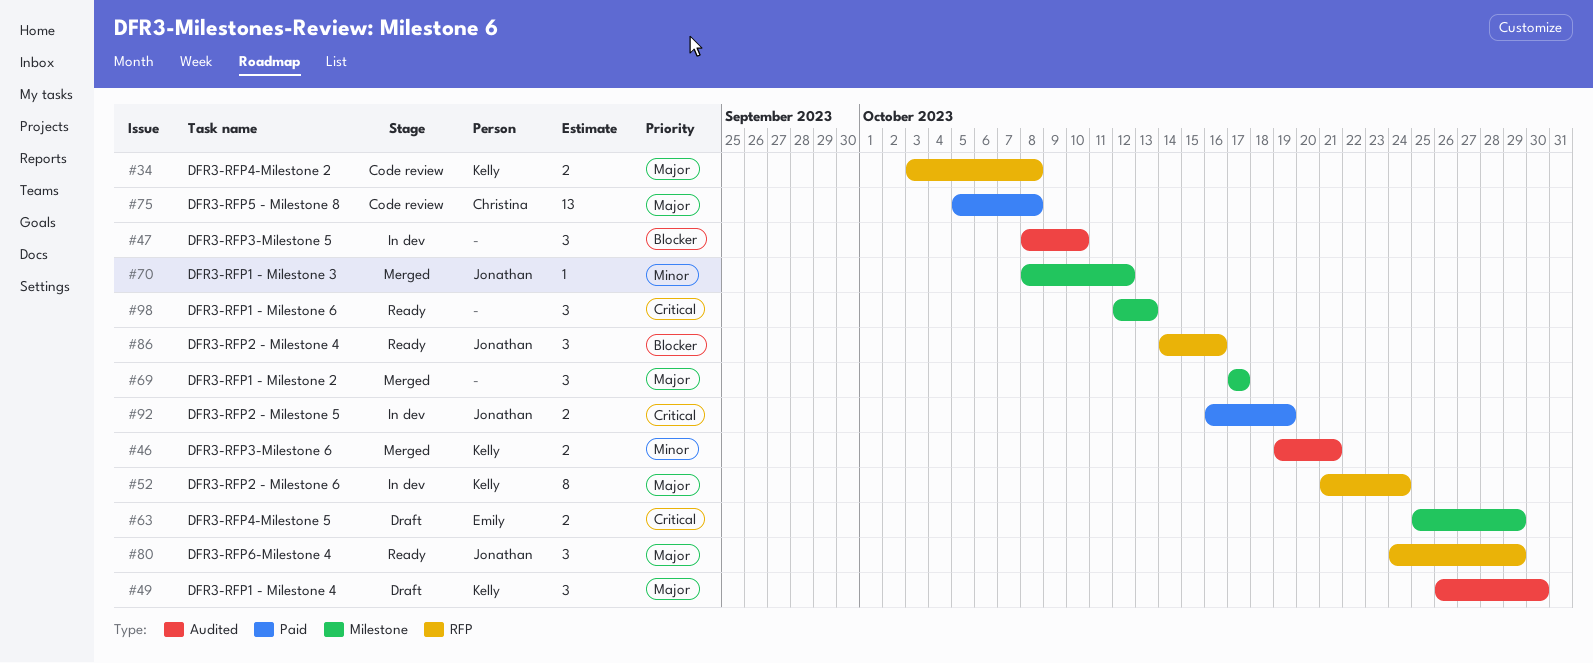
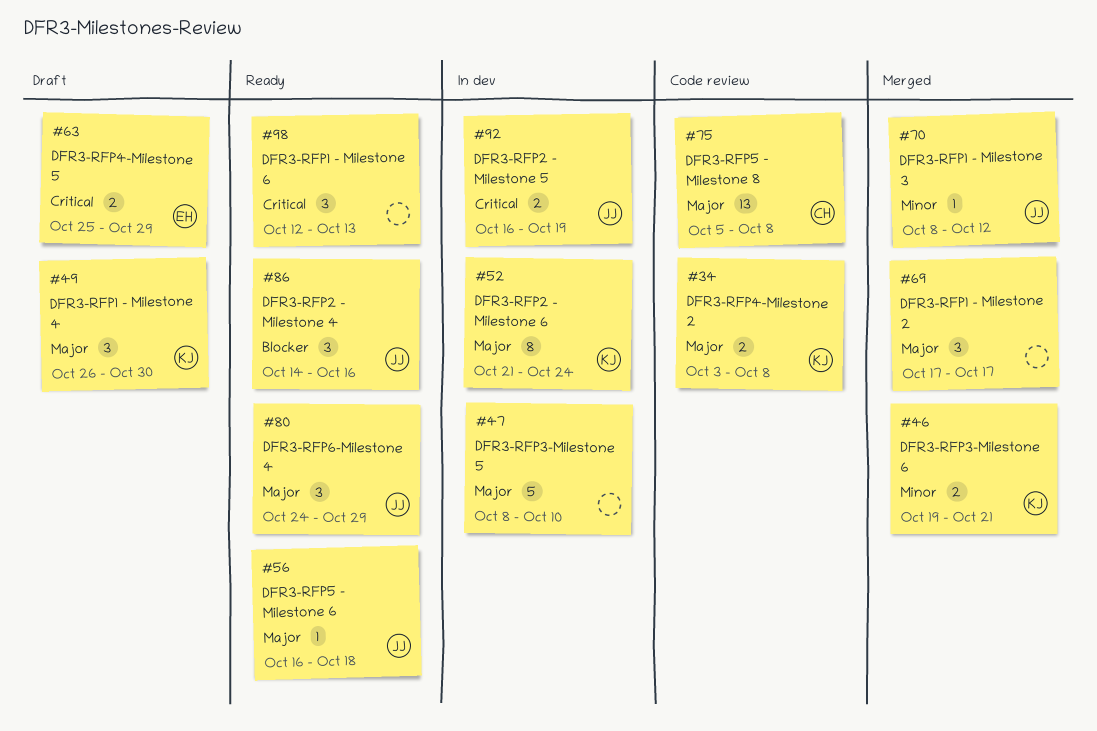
#47, priority: Blocker -> Major
#47, estimate: 3 -> 5
#56: none -> present

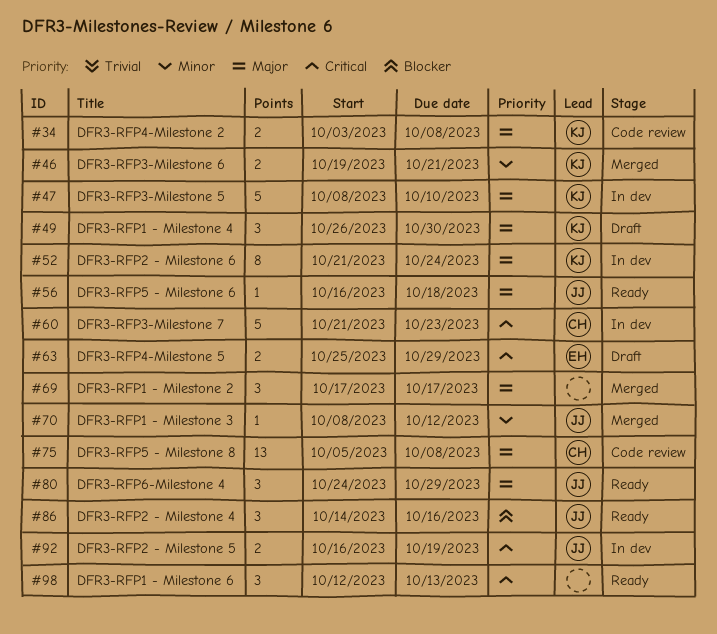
#47, owner: none -> KJ
#60: none -> present

